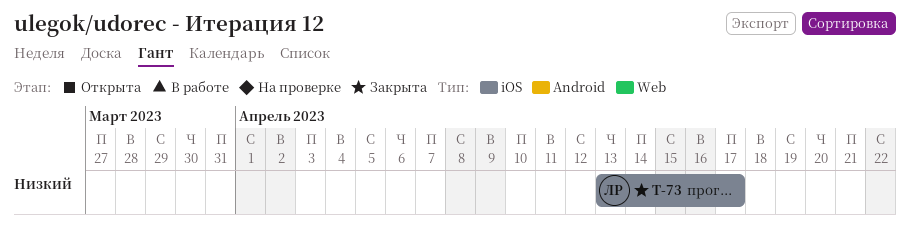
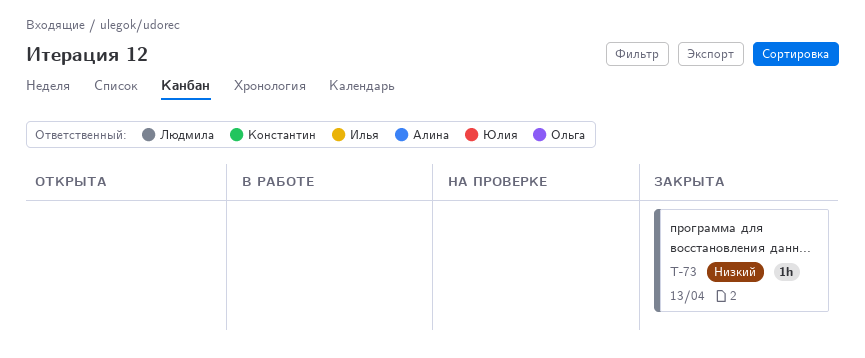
T-73, due: Apr 17 -> Apr 13

